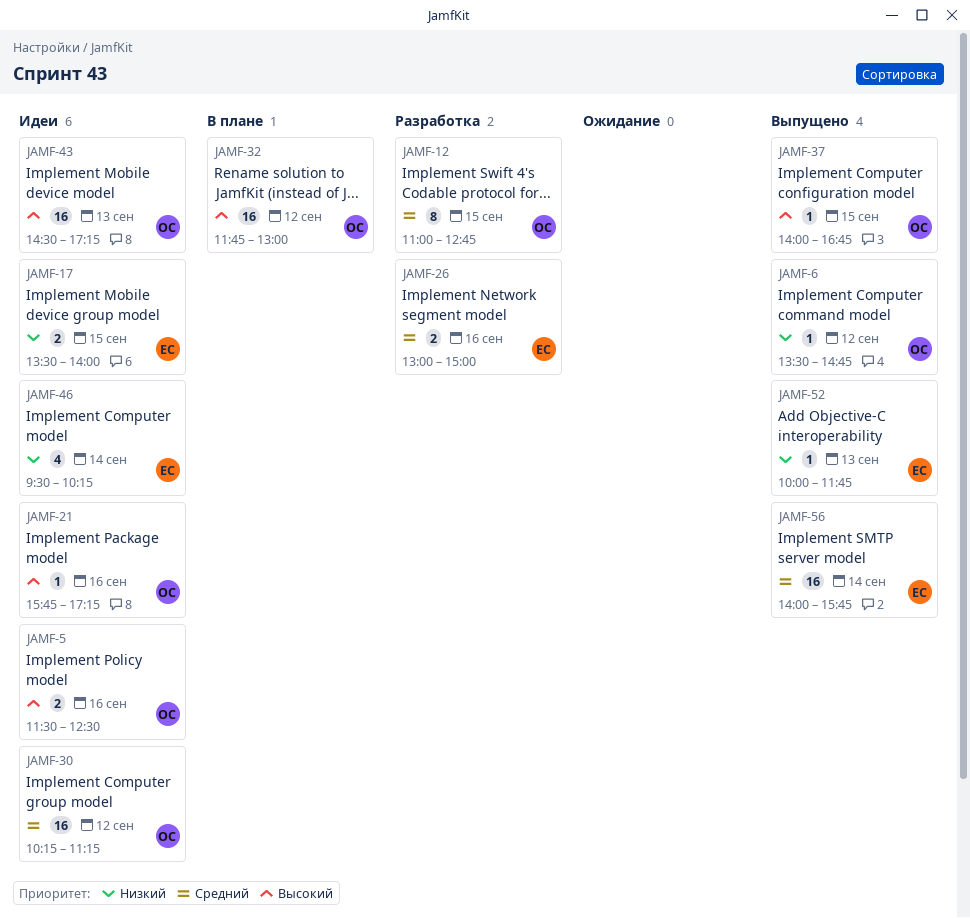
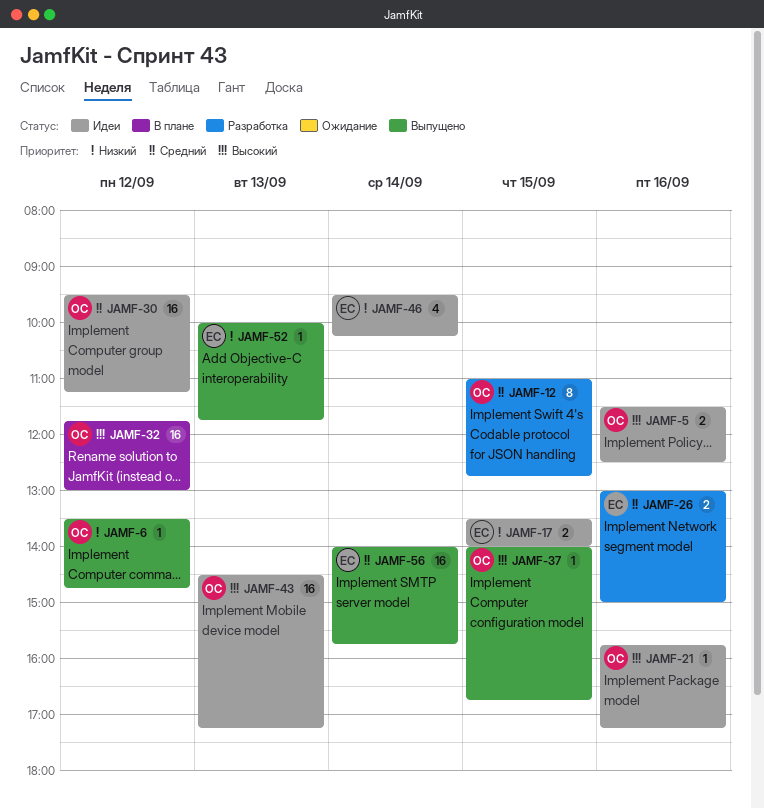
JAMF-30, begins: 10:15 -> 09:30

